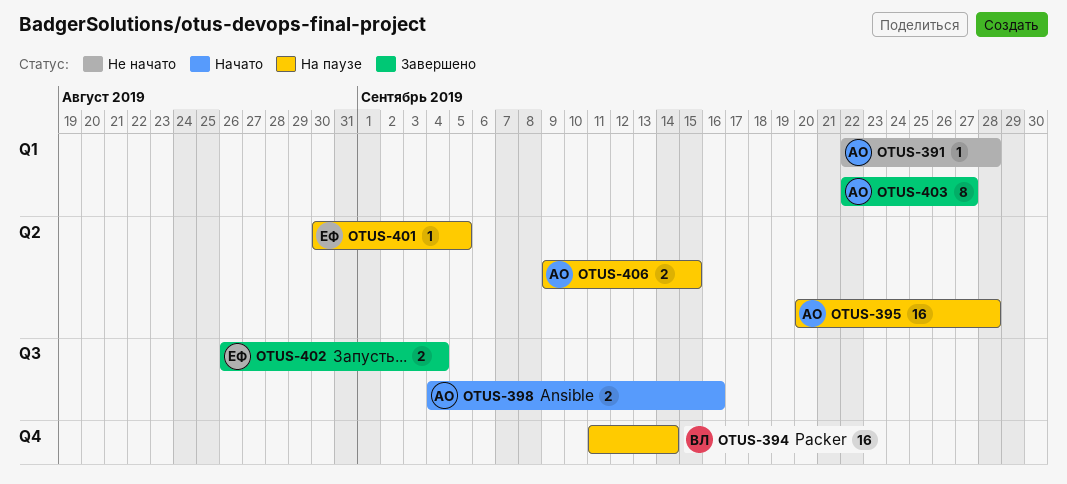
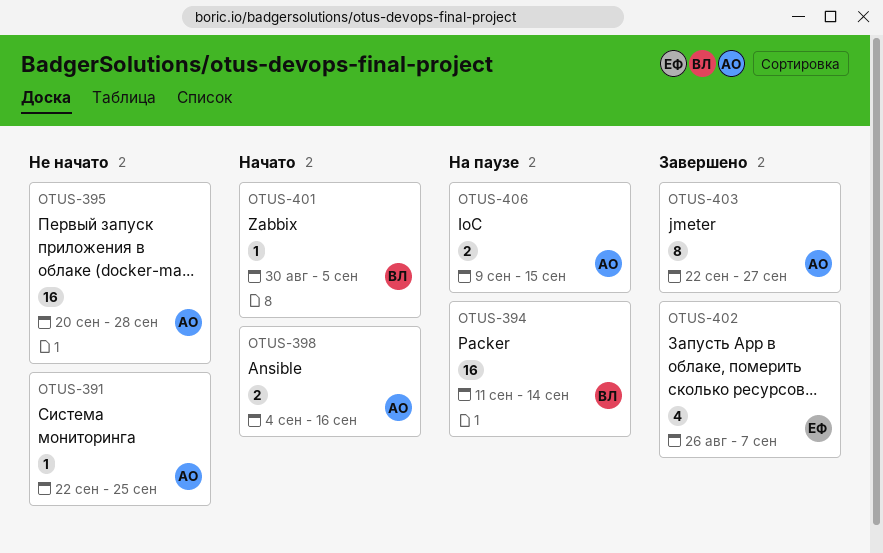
OTUS-391, due: Sep 28 -> Sep 25
OTUS-395, status: На паузе -> Не начато
OTUS-401, status: На паузе -> Начато
OTUS-401, owner: ЕФ -> ВЛ
OTUS-402, estimate: 2 -> 4
OTUS-402, due: Sep 4 -> Sep 7

